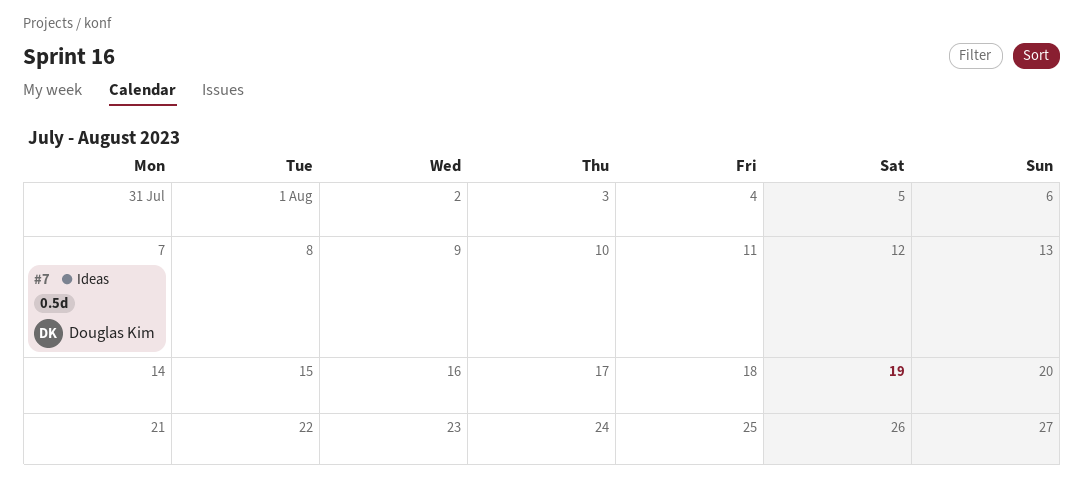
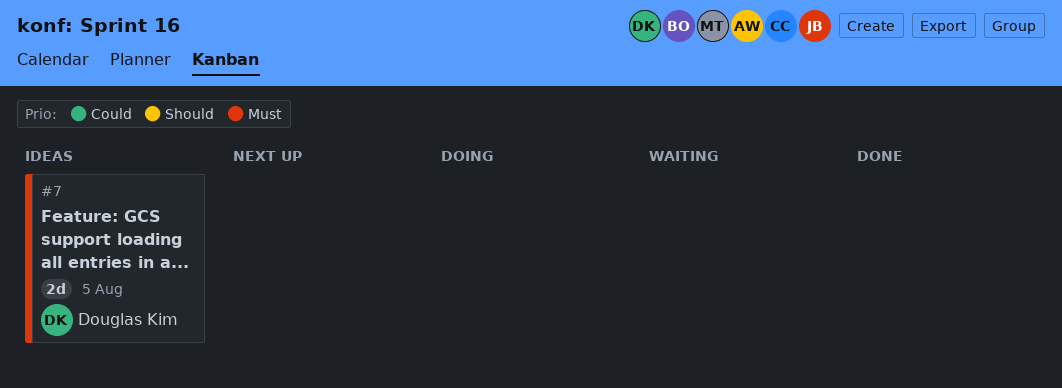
#7, estimate: 0.5d -> 2d
#7, due: Aug 7 -> Aug 5

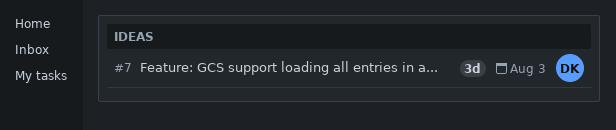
#7, estimate: 2d -> 3d
#7, due: Aug 5 -> Aug 3

